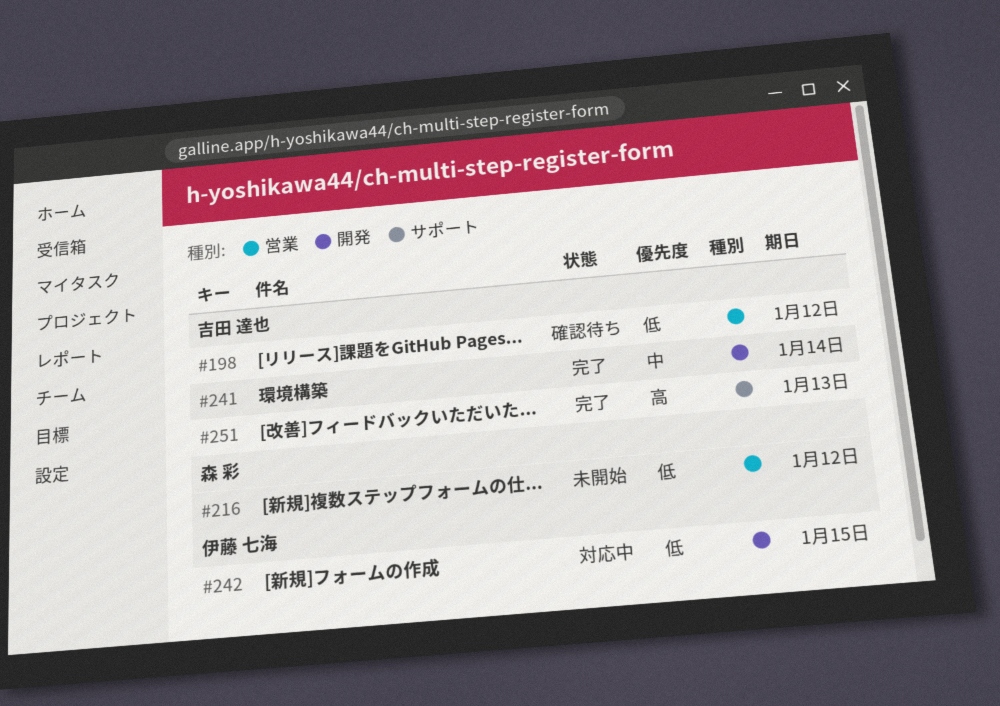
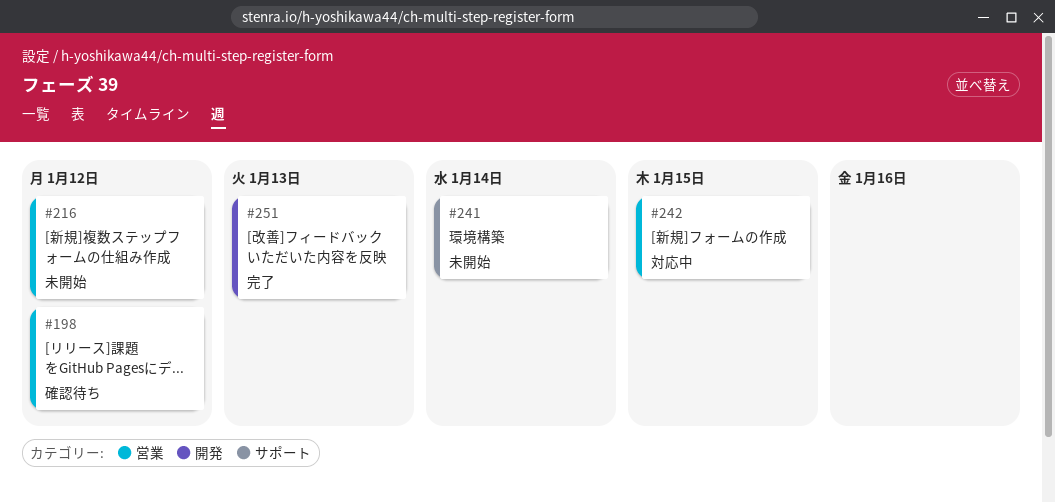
#241, status: 完了 -> 未開始
#241, label: 開発 -> サポート
#242, label: 開発 -> 営業
#251, label: サポート -> 開発

